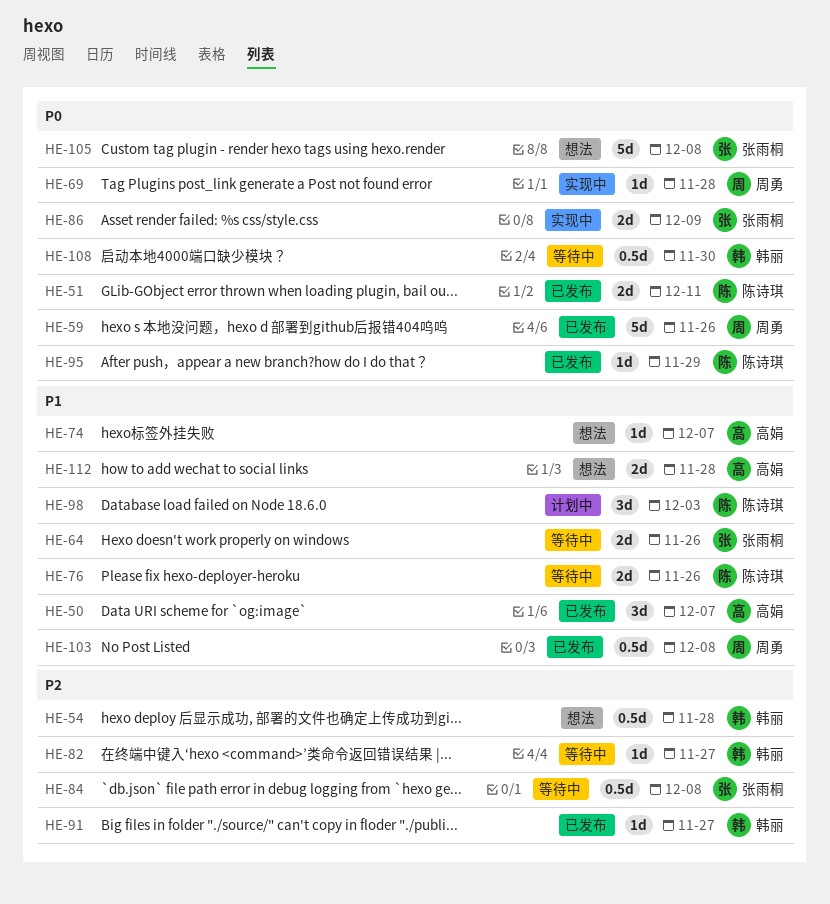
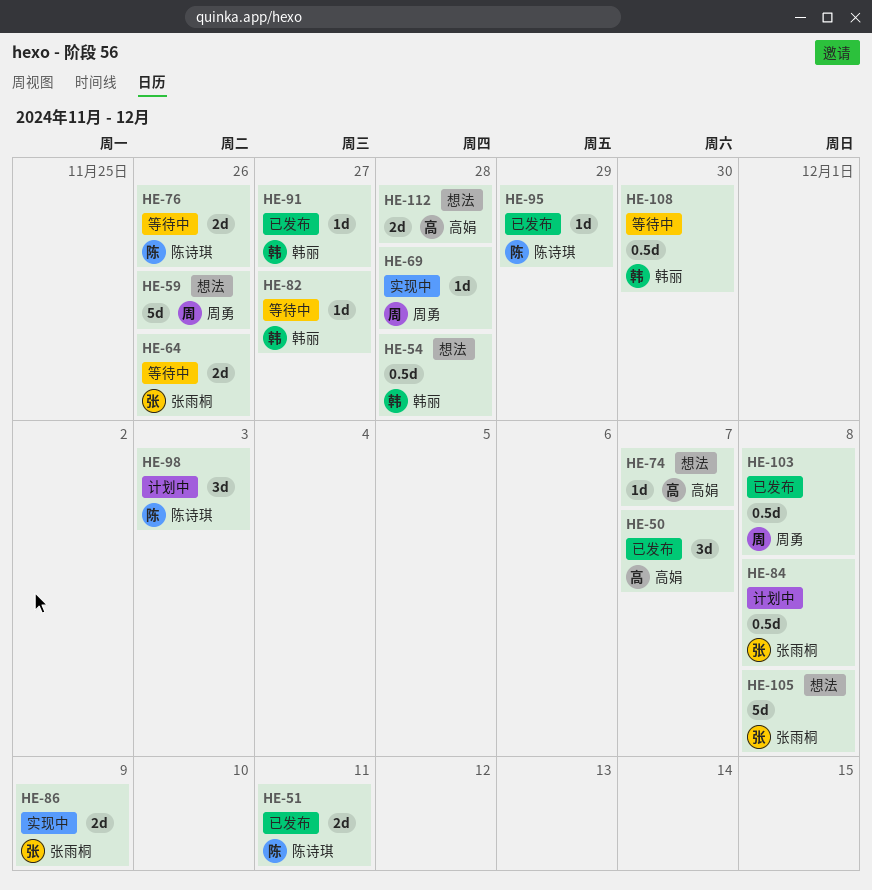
HE-59, status: 已发布 -> 想法
HE-84, status: 等待中 -> 计划中

